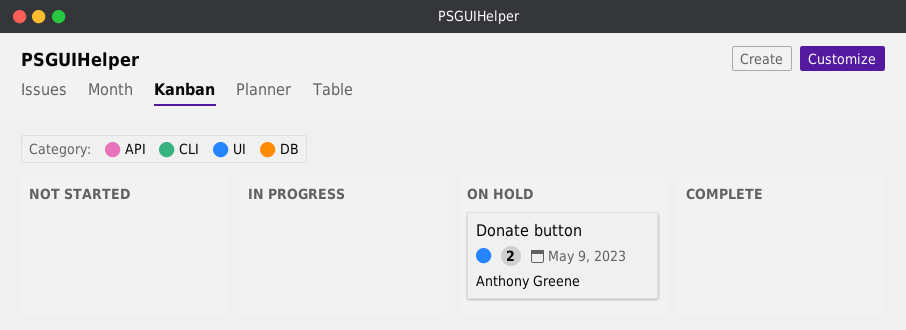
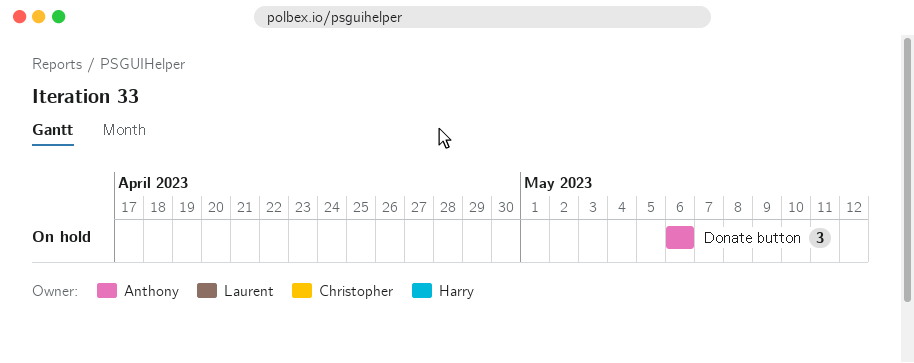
Donate button, estimate: 2 -> 3
Donate button, due: May 9 -> May 6

